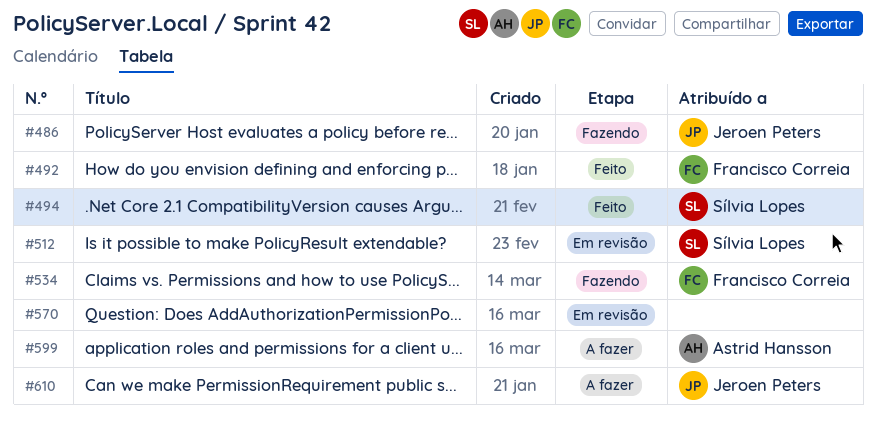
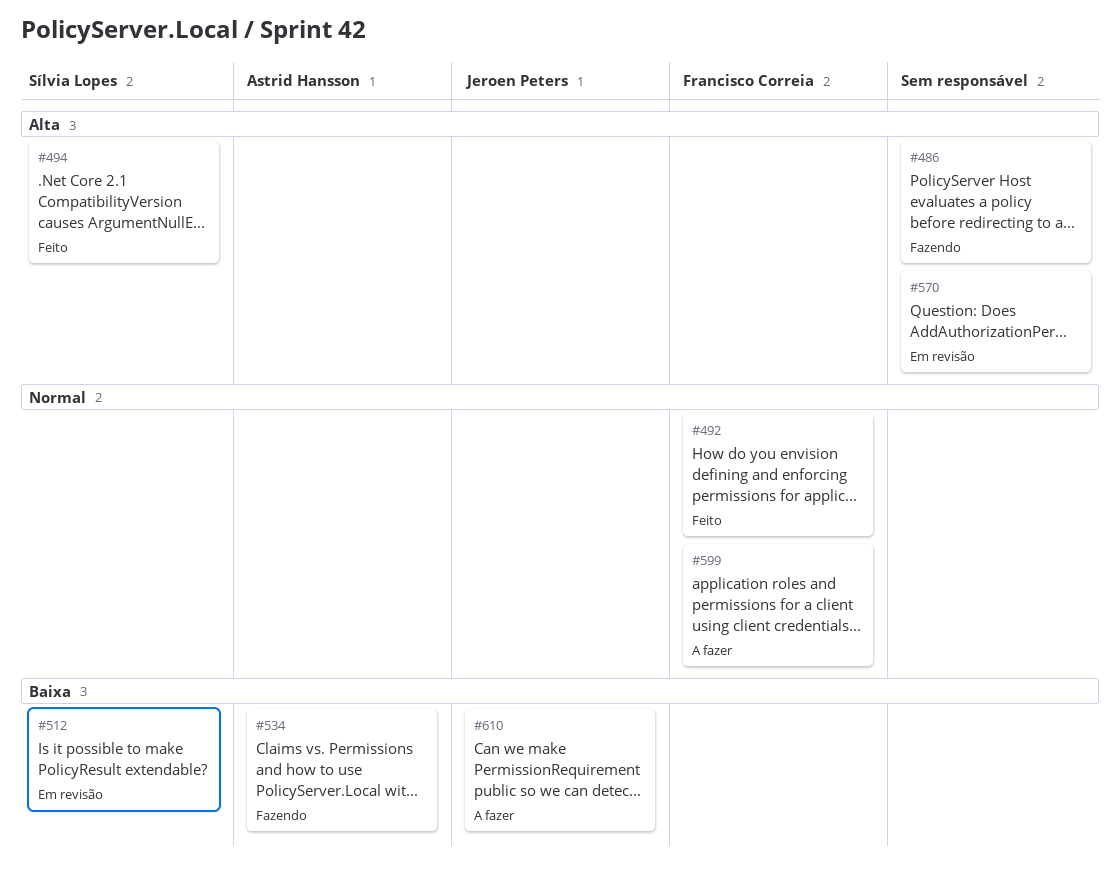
#486, owner: Jeroen Peters -> none
#534, owner: Francisco Correia -> Astrid Hansson
#599, owner: Astrid Hansson -> Francisco Correia

